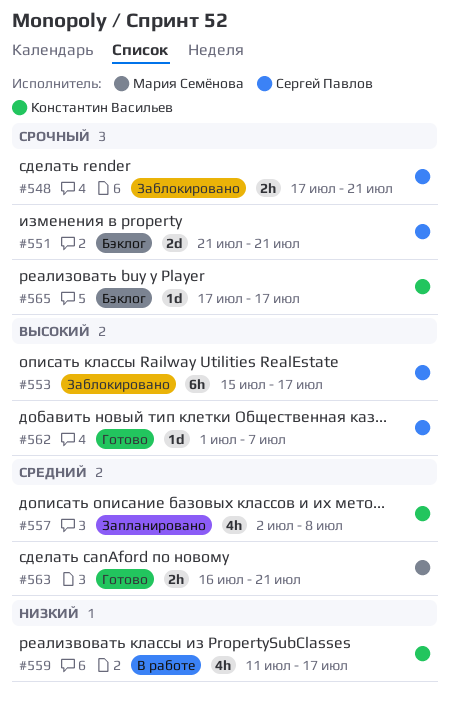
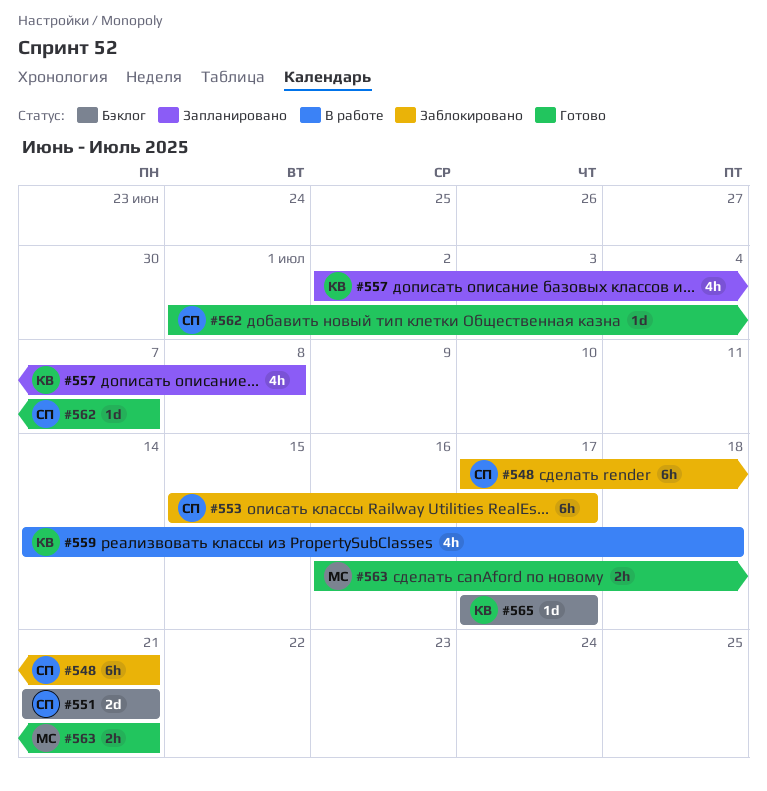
#548, estimate: 2h -> 6h
#559, start: Jul 11 -> Jul 14
#559, due: Jul 17 -> Jul 18

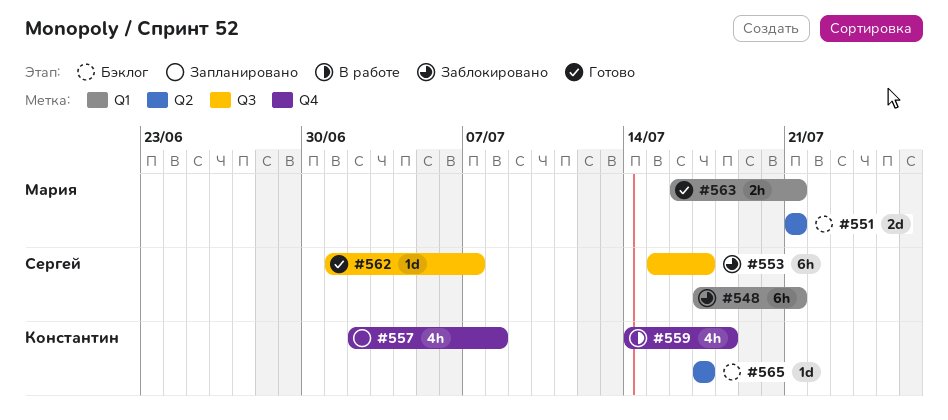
#551, owner: Сергей -> Мария

